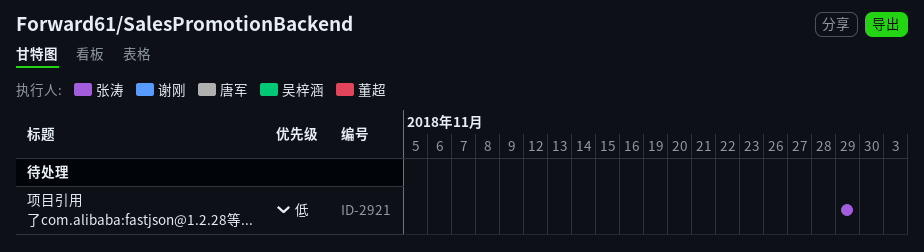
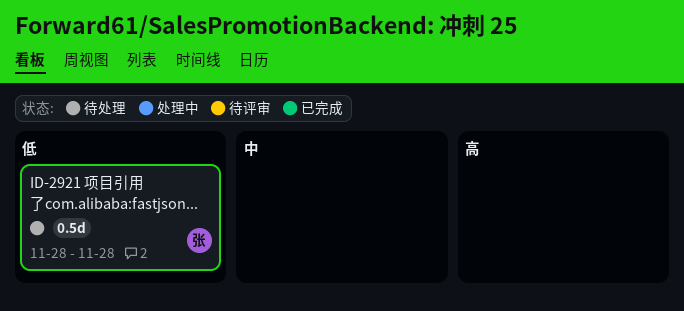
ID-2921, start: Nov 29 -> Nov 28
ID-2921, due: Nov 29 -> Nov 28

